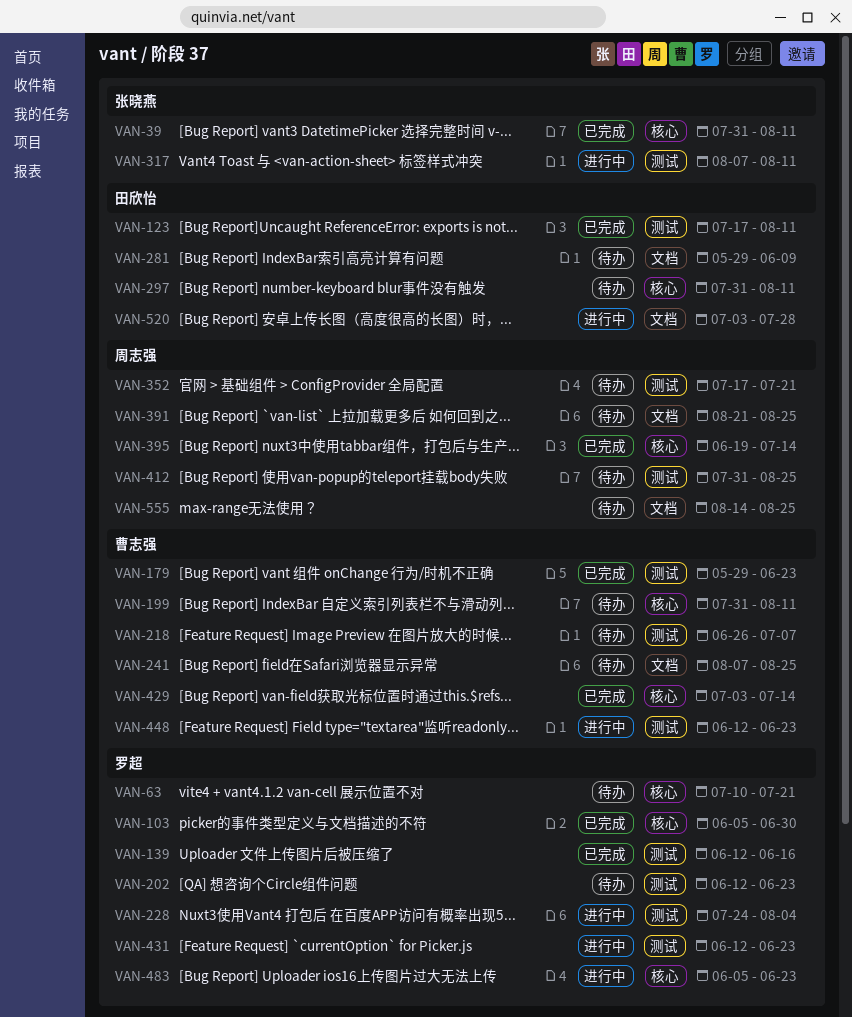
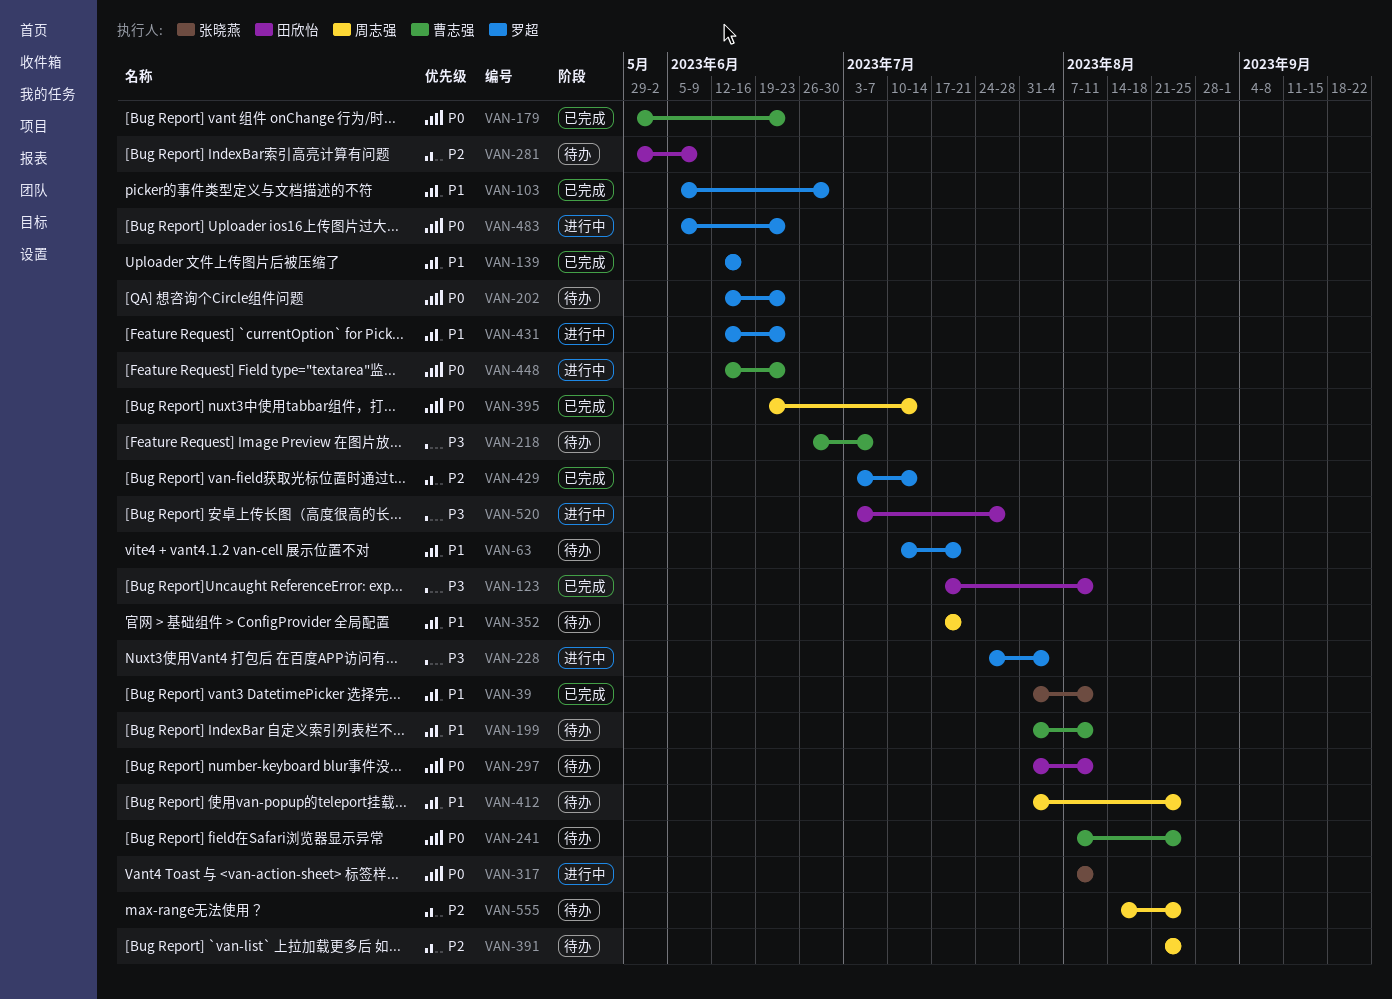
VAN-429, owner: 曹志强 -> 罗超

